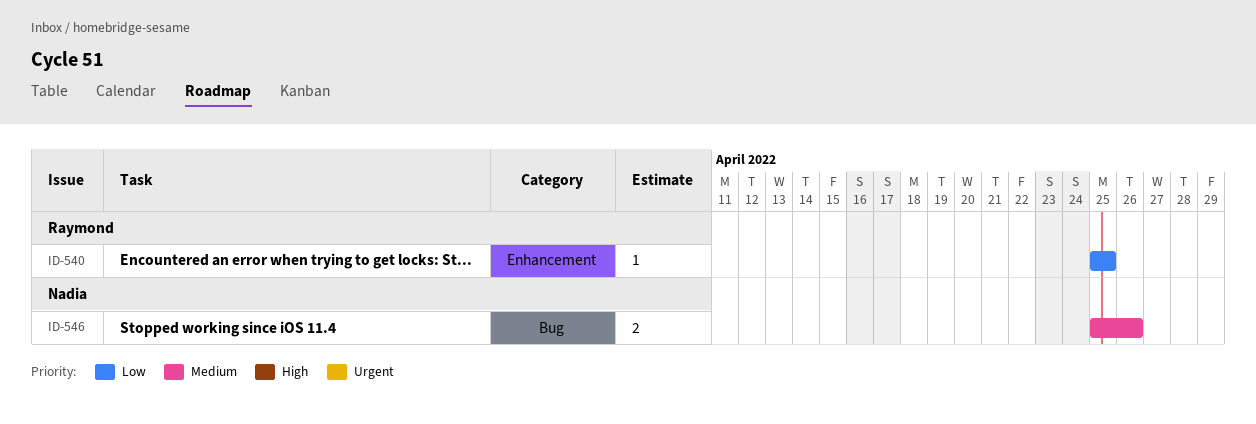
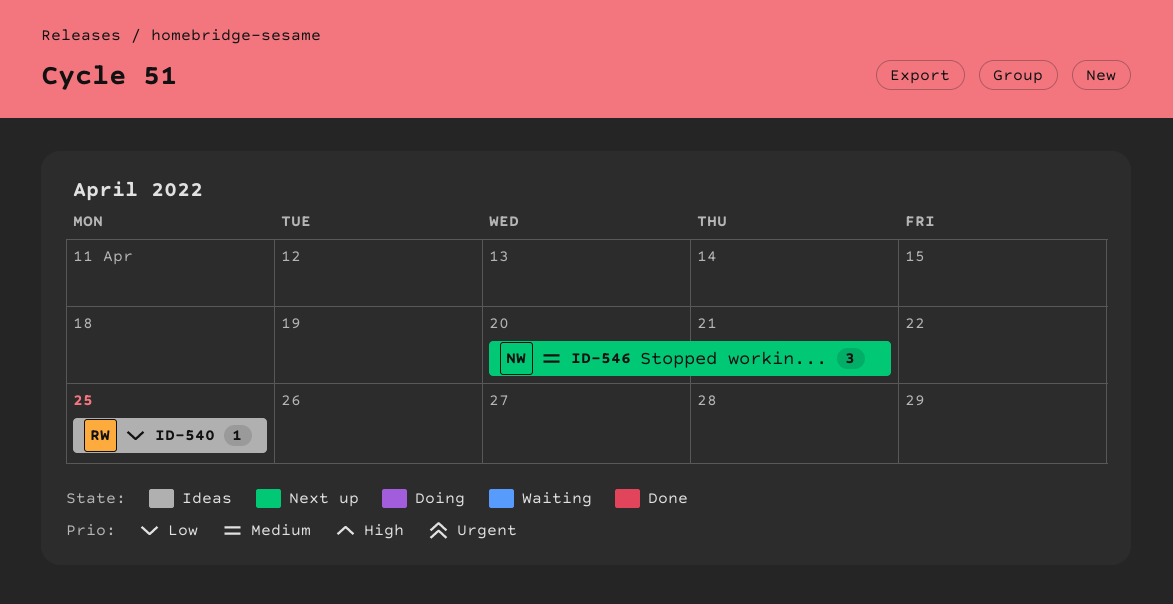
ID-546, estimate: 2 -> 3
ID-546, start: Apr 25 -> Apr 20
ID-546, due: Apr 26 -> Apr 21

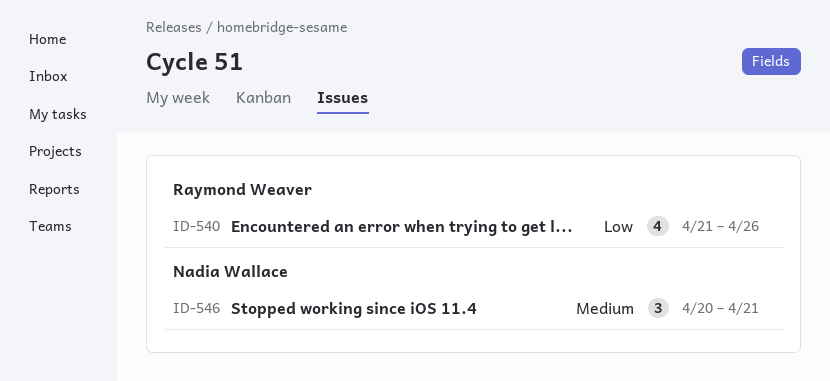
ID-540, estimate: 1 -> 4
ID-540, start: Apr 25 -> Apr 21
ID-540, due: Apr 25 -> Apr 26

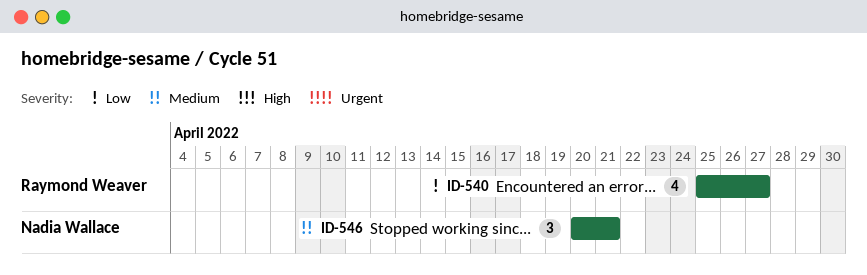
ID-540, start: Apr 21 -> Apr 25
ID-540, due: Apr 26 -> Apr 27

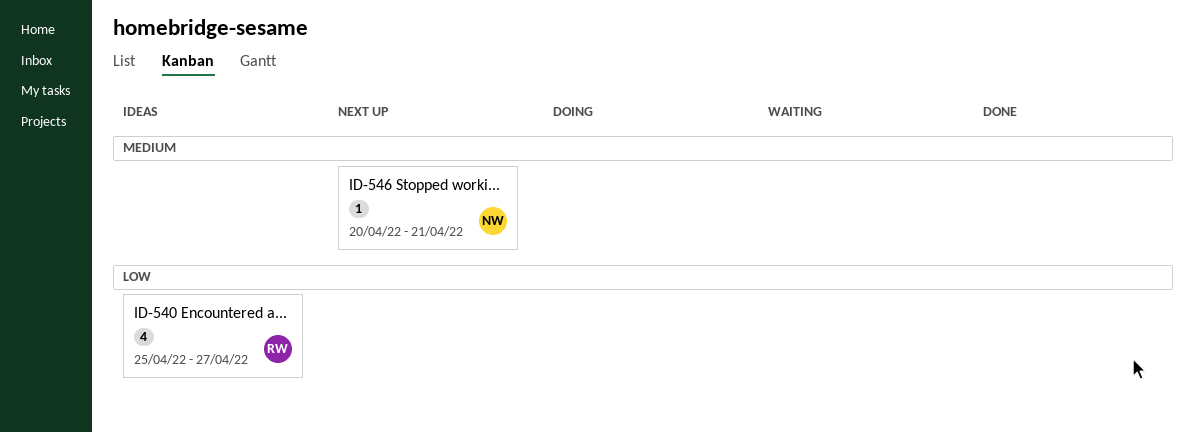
ID-546, estimate: 3 -> 1

